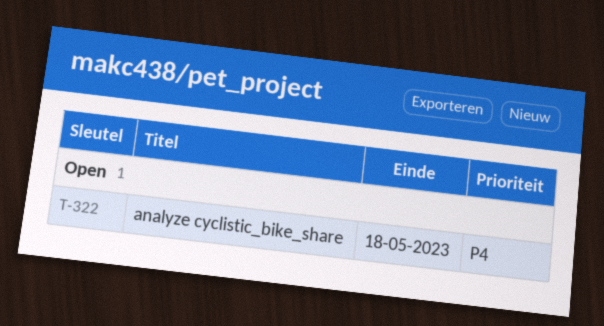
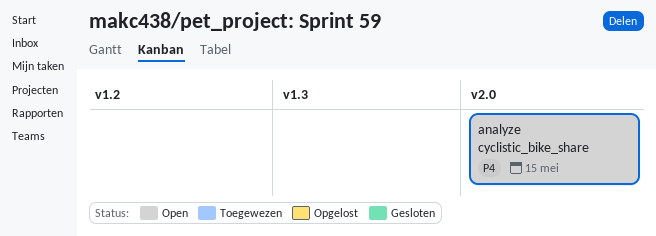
analyze cyclistic_bike_share, due: May 18 -> May 15

